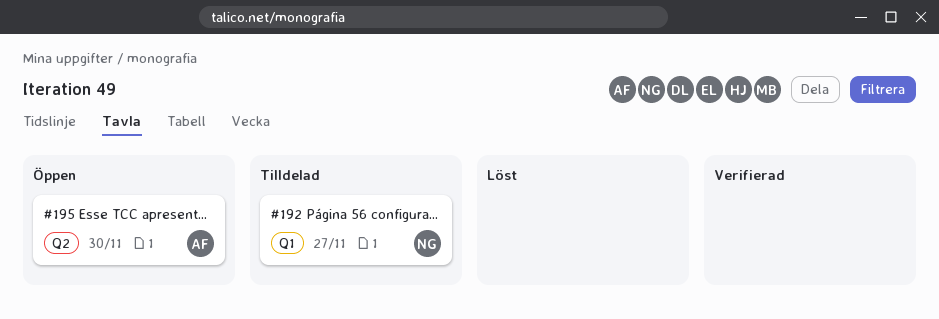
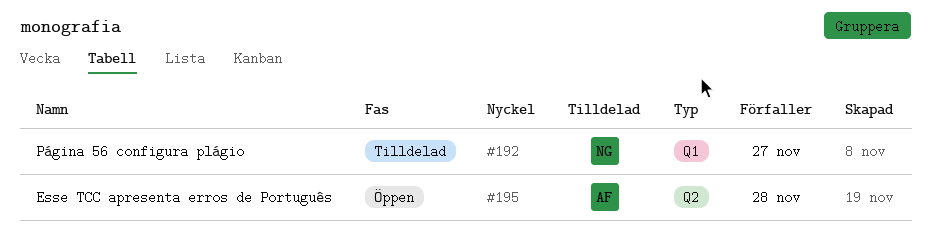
#195, due: Nov 30 -> Nov 28

